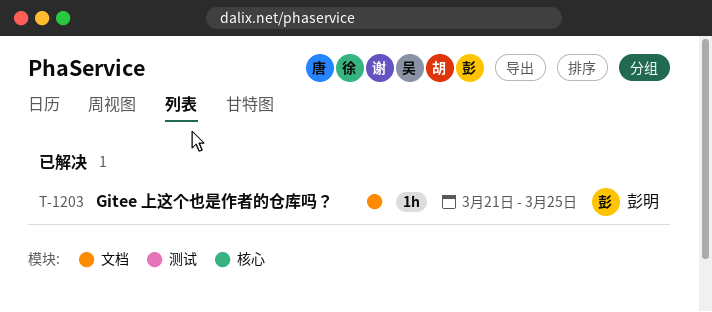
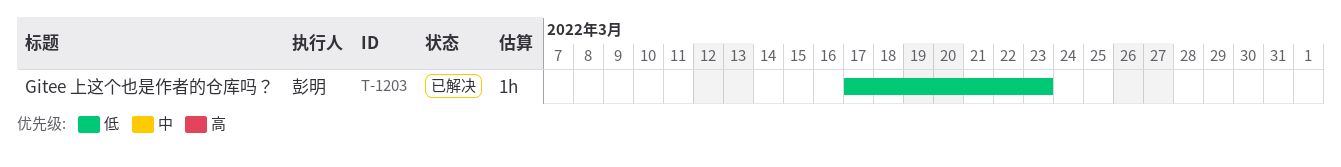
T-1203, start: Mar 21 -> Mar 17
T-1203, due: Mar 25 -> Mar 23

